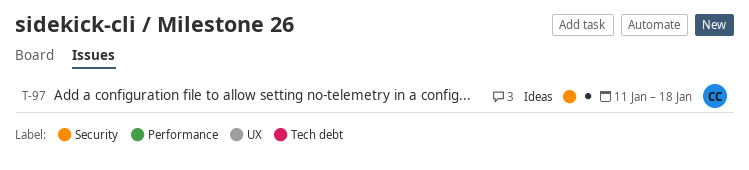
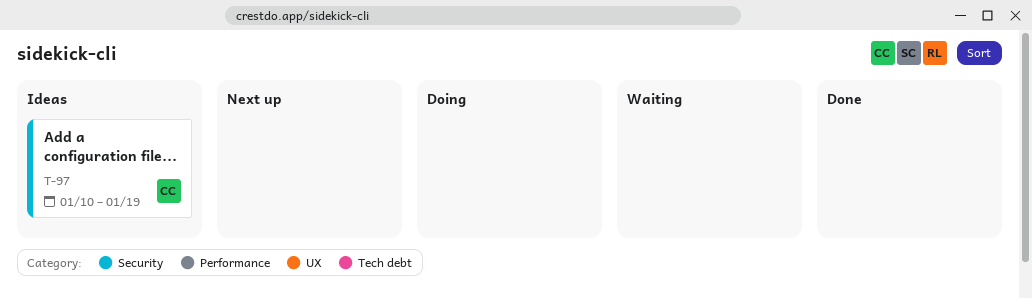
T-97, start: Jan 11 -> Jan 10
T-97, due: Jan 18 -> Jan 19

